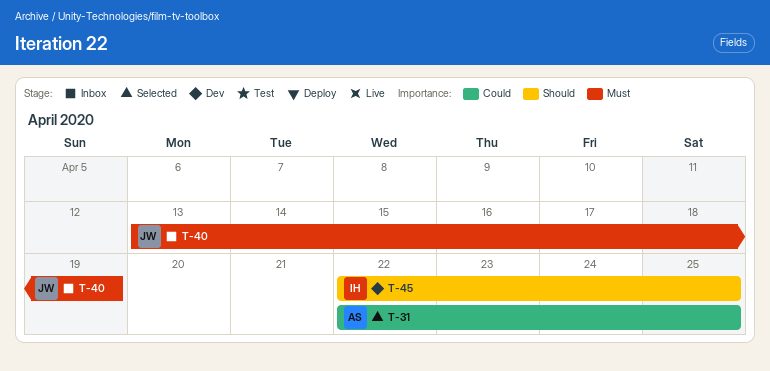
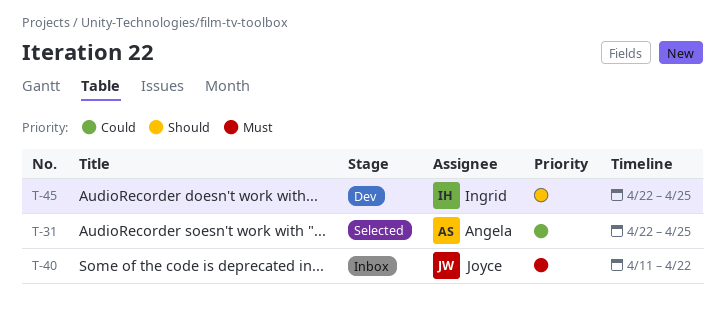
T-40, start: Apr 13 -> Apr 11
T-40, due: Apr 19 -> Apr 22

